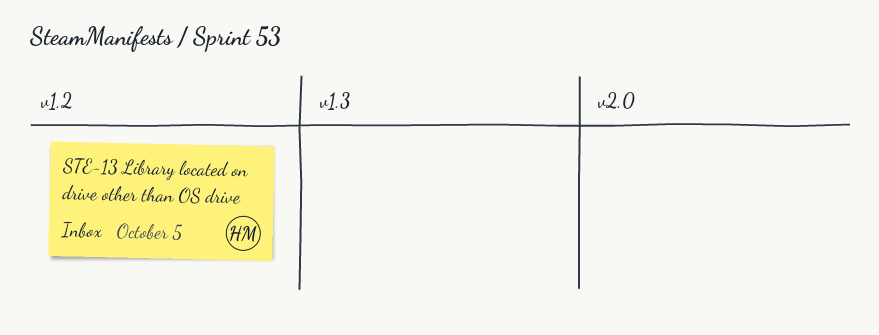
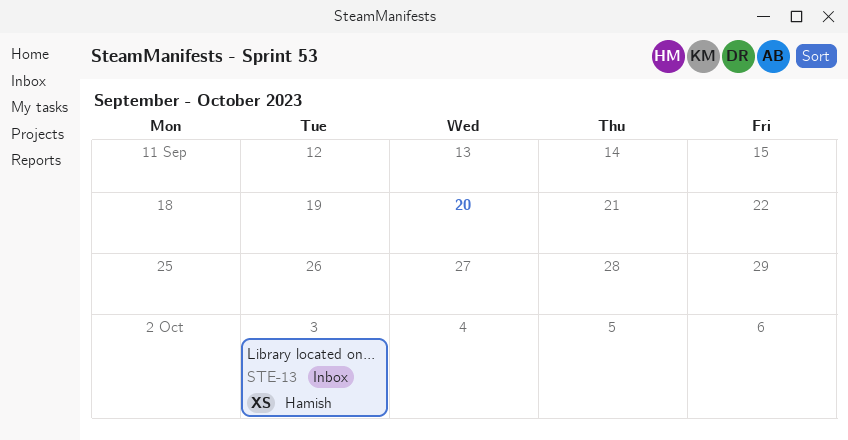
STE-13, due: Oct 5 -> Oct 3

